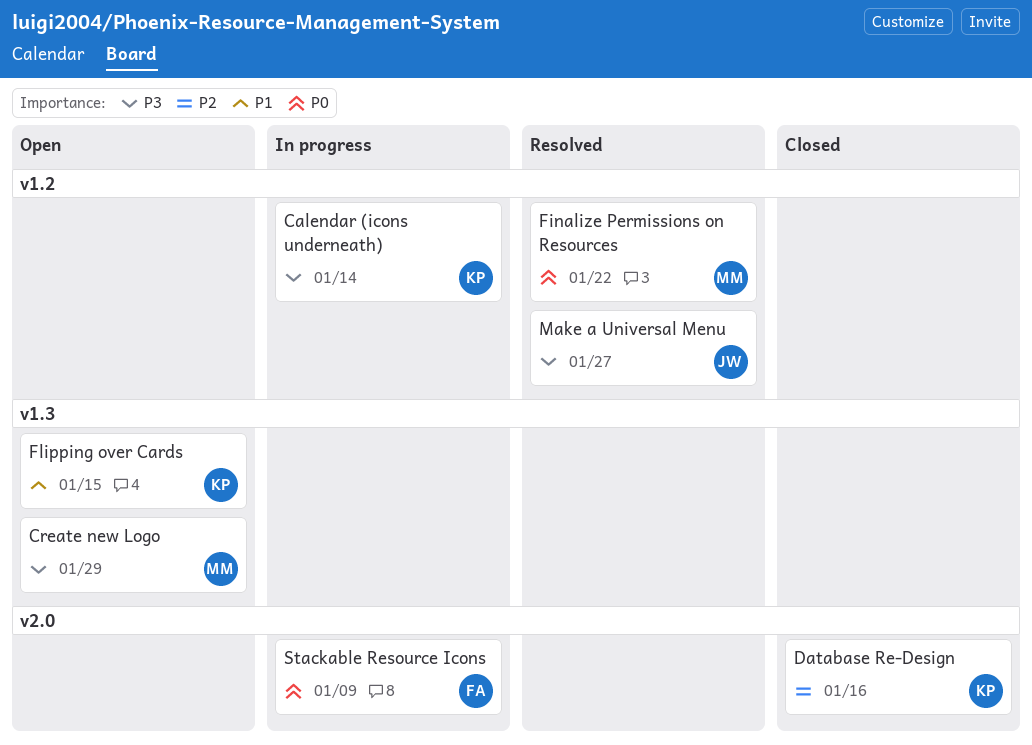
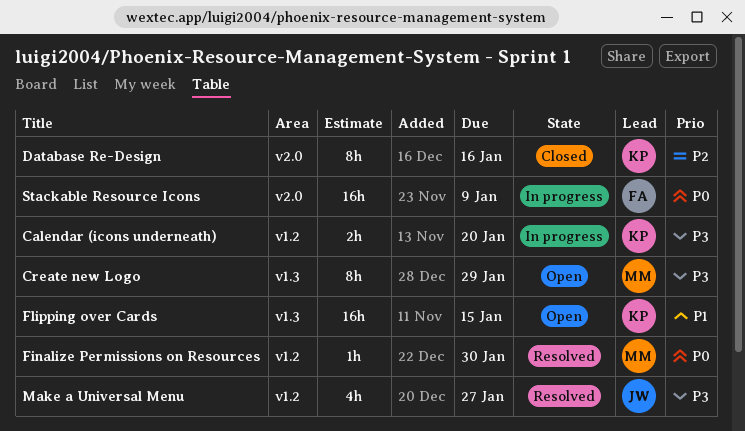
Calendar (icons underneath), due: Jan 14 -> Jan 20
Finalize Permissions on Resources, due: Jan 22 -> Jan 30

